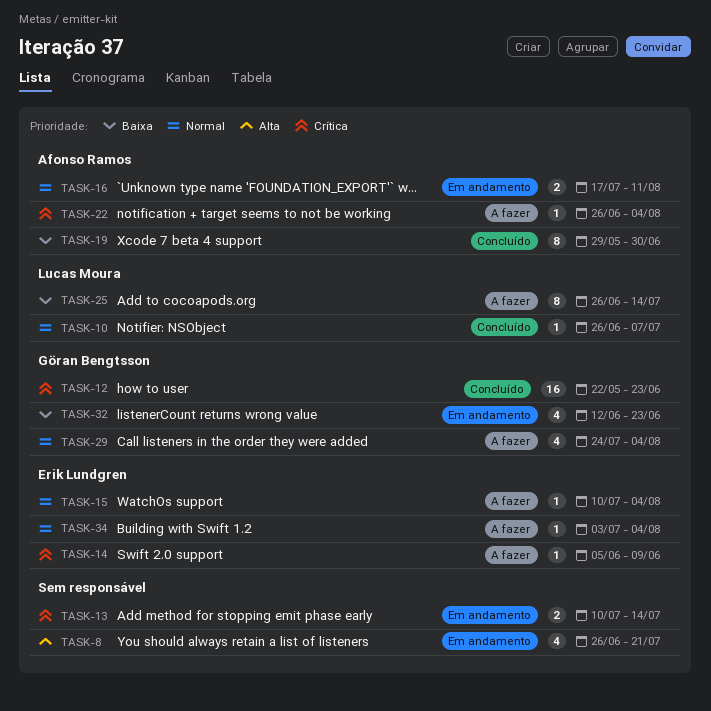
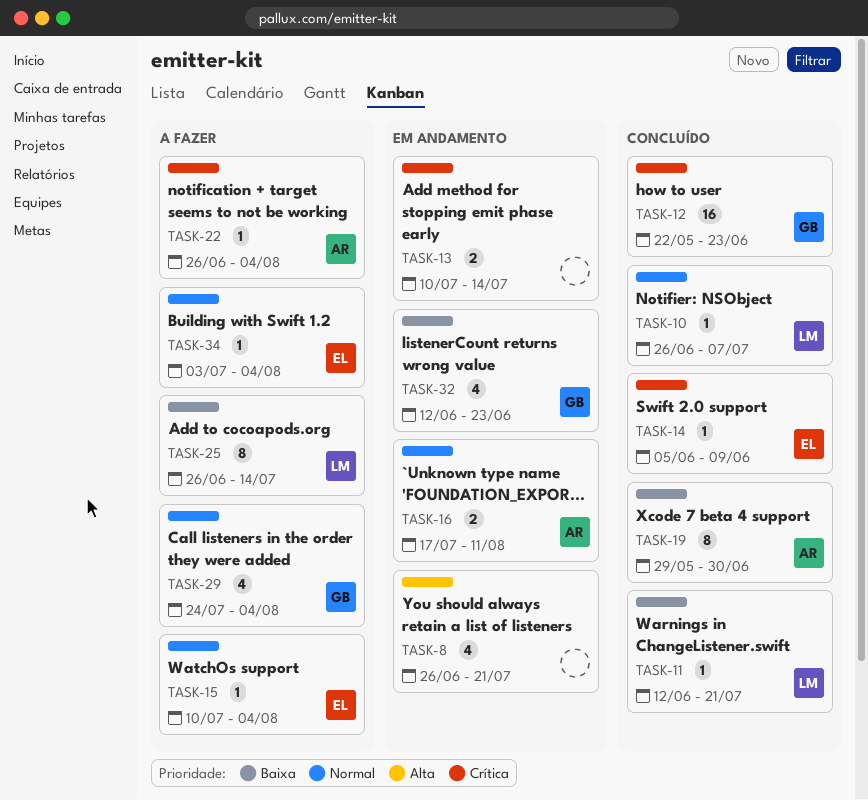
TASK-11: none -> present
TASK-14, status: A fazer -> Concluído

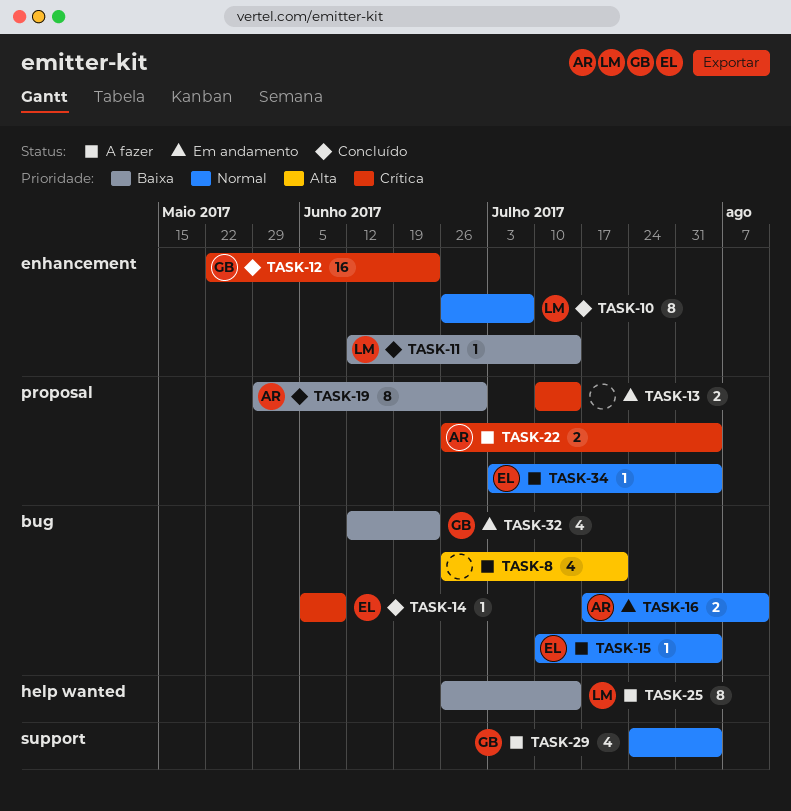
TASK-8, status: Em andamento -> A fazer
TASK-10, estimate: 1 -> 8
TASK-11, due: Jul 21 -> Jul 14
TASK-22, estimate: 1 -> 2

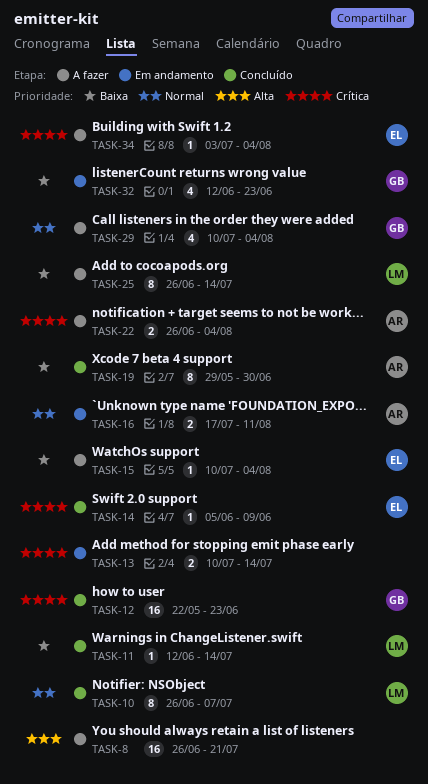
TASK-8, estimate: 4 -> 16
TASK-15, priority: Normal -> Baixa
TASK-29, start: Jul 24 -> Jul 10
TASK-34, priority: Normal -> Crítica

